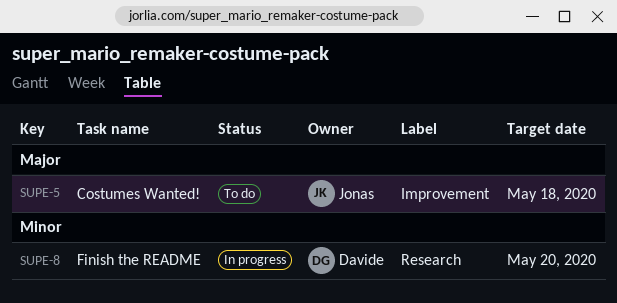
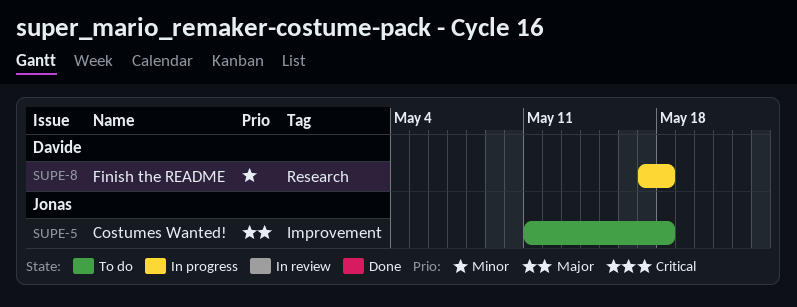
SUPE-8, due: May 20 -> May 18

